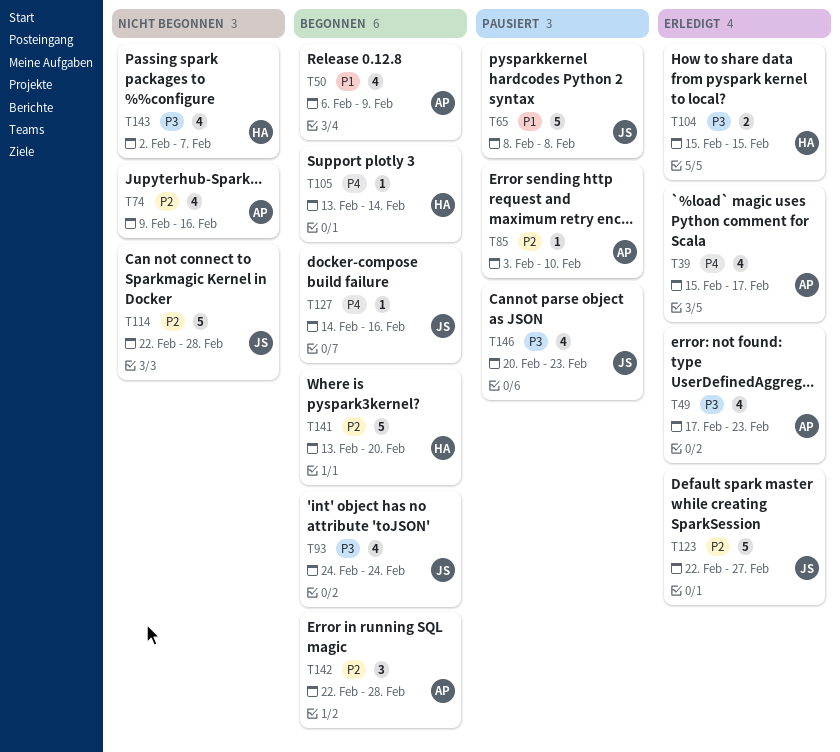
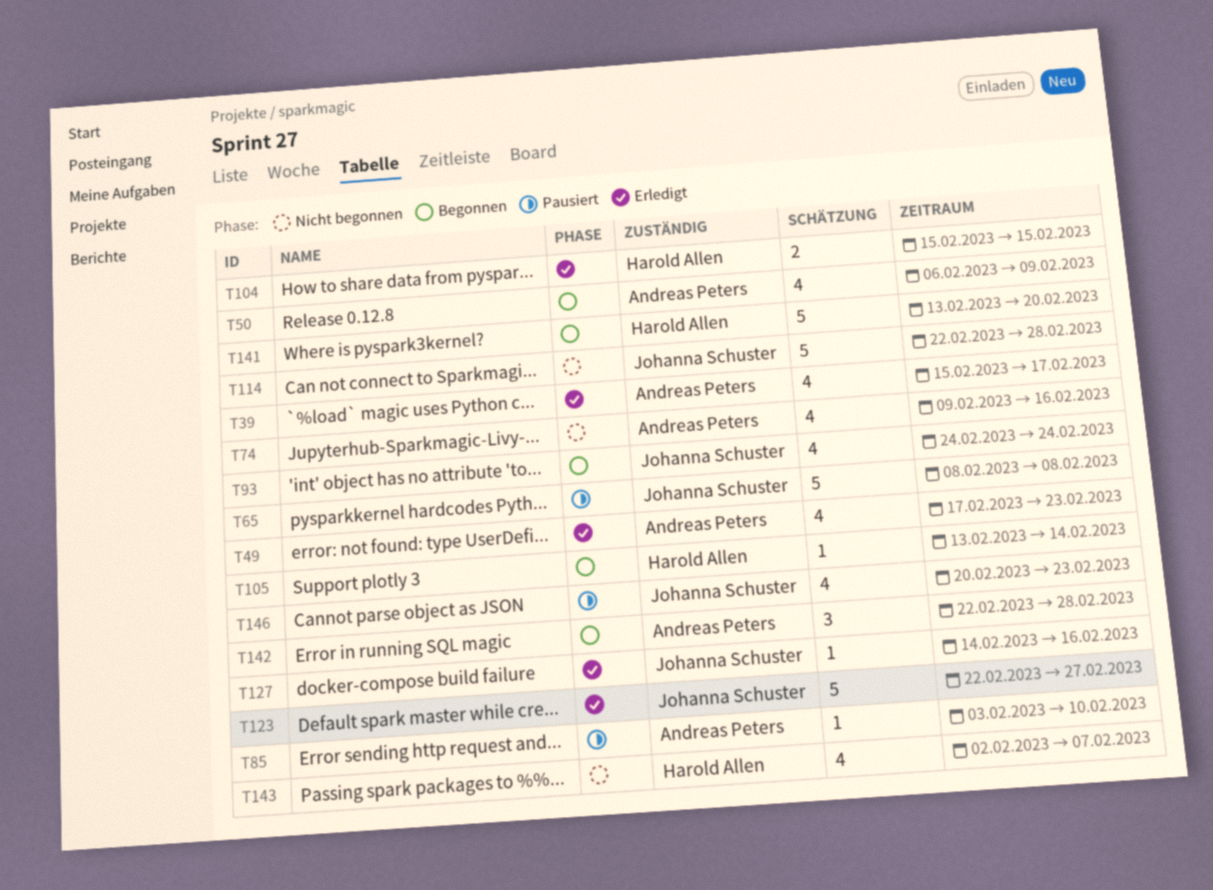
T127, status: Begonnen -> Erledigt

